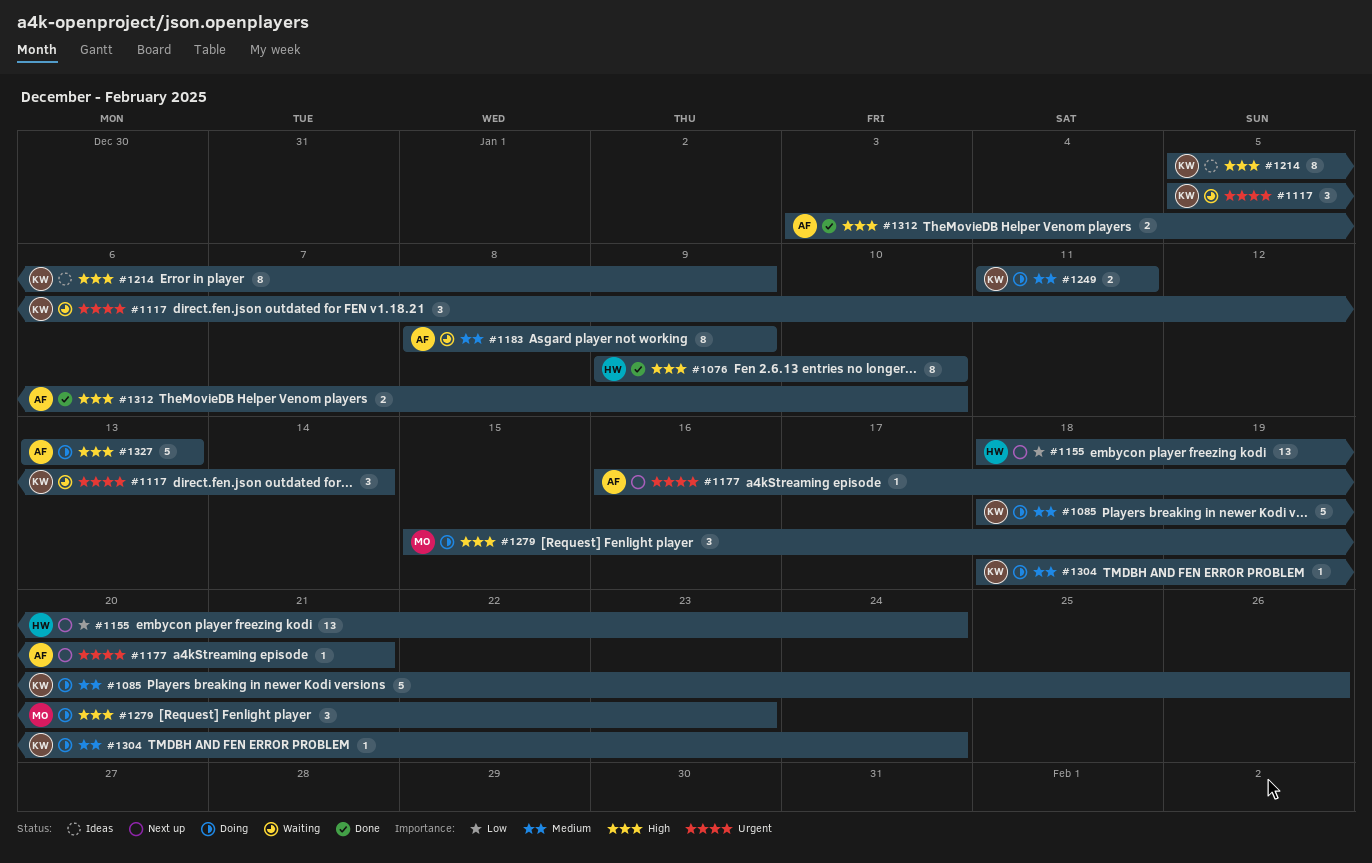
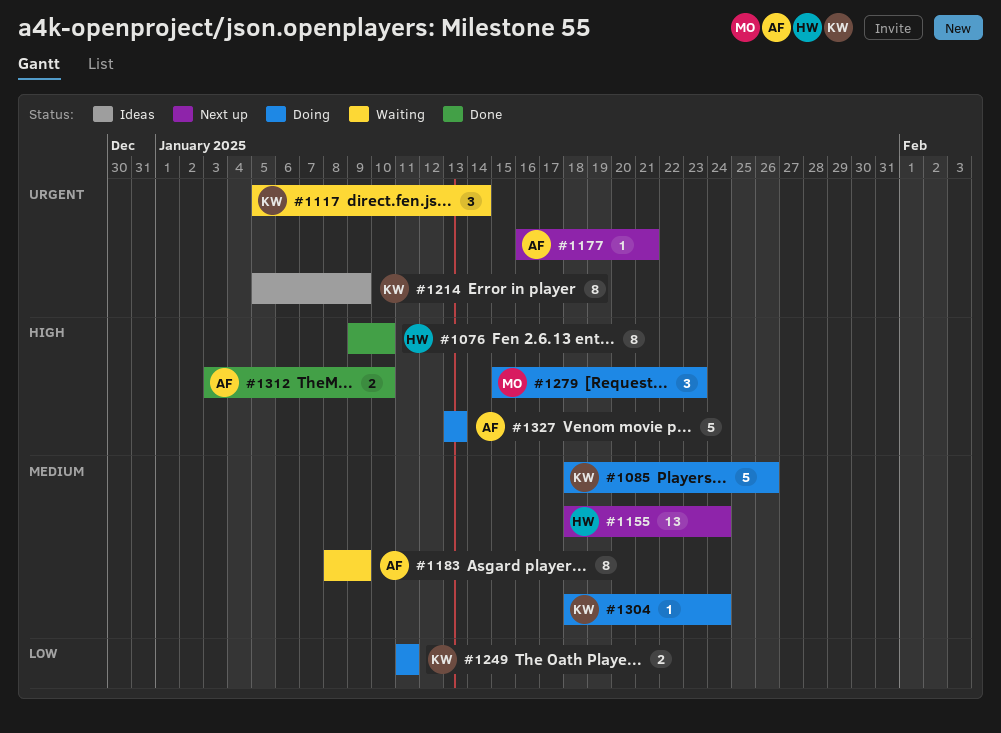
#1155, priority: Low -> Medium
#1214, priority: High -> Urgent
#1249, priority: Medium -> Low

